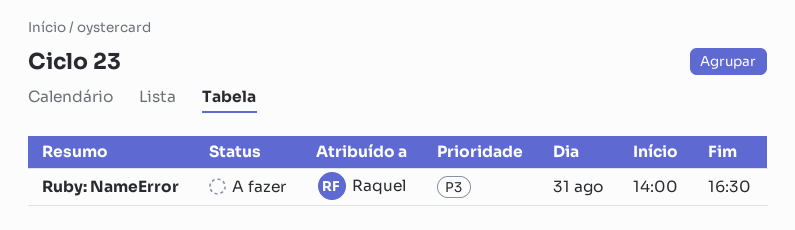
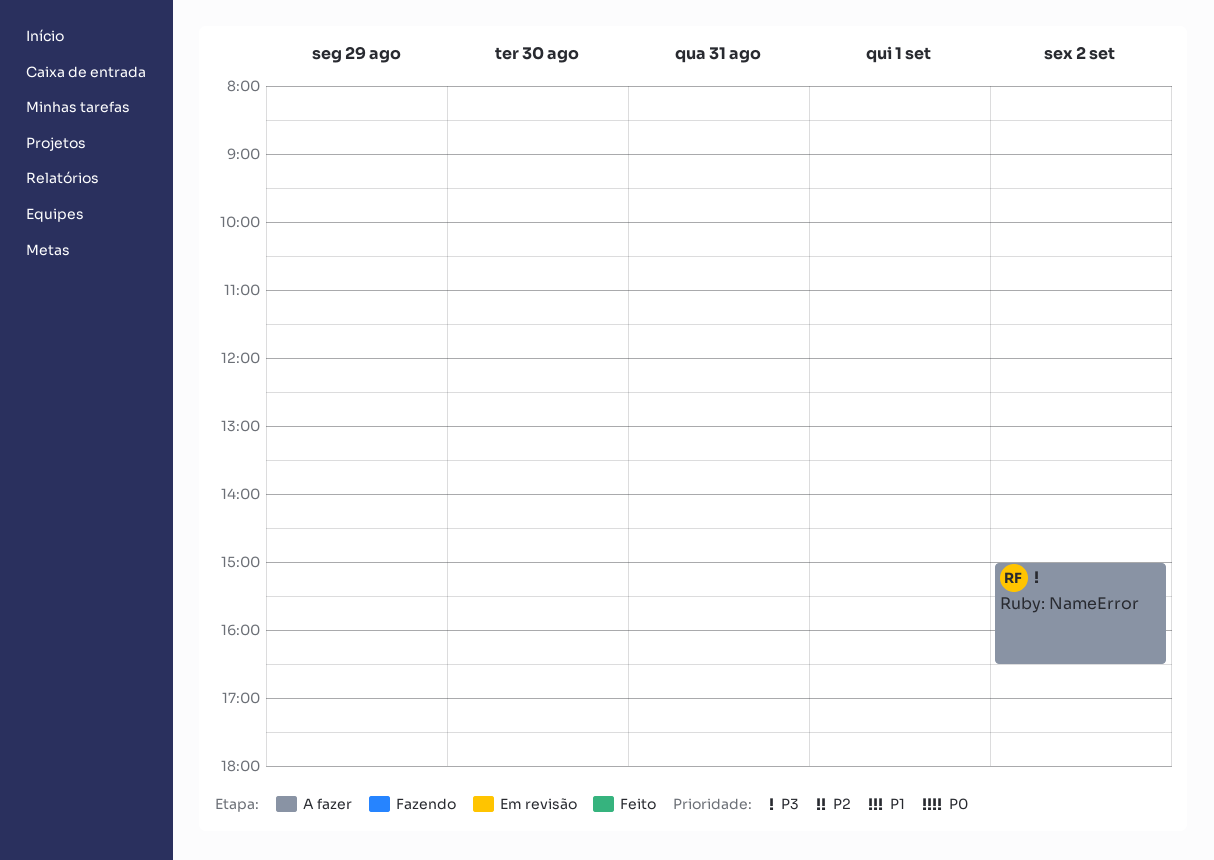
Ruby: NameError, day: Aug 31 -> Sep 2
Ruby: NameError, begins: 14:00 -> 15:00

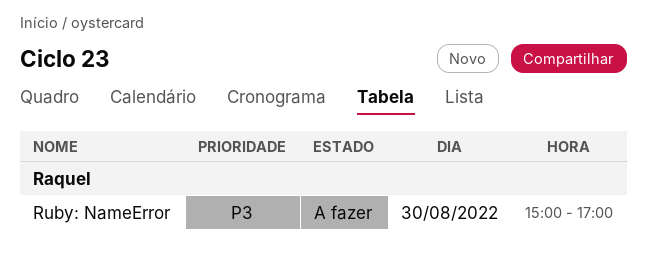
Ruby: NameError, day: Sep 2 -> Aug 30
Ruby: NameError, ends: 16:30 -> 17:00

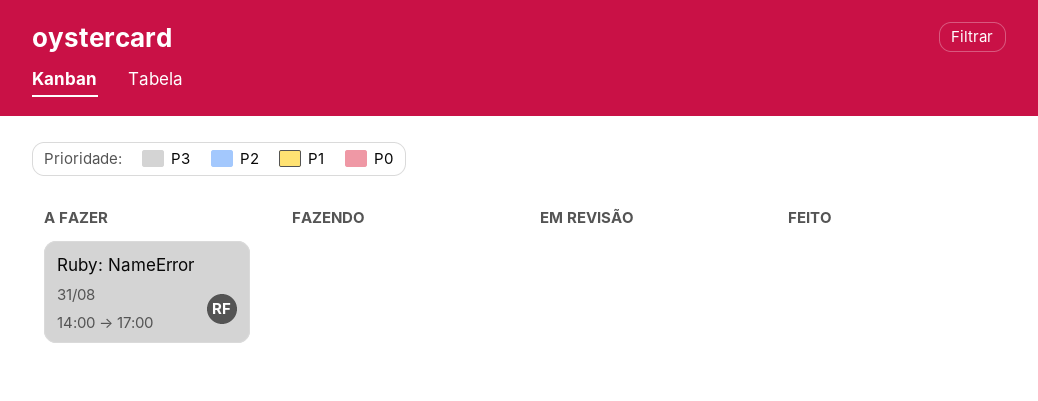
Ruby: NameError, day: Aug 30 -> Aug 31
Ruby: NameError, begins: 15:00 -> 14:00

